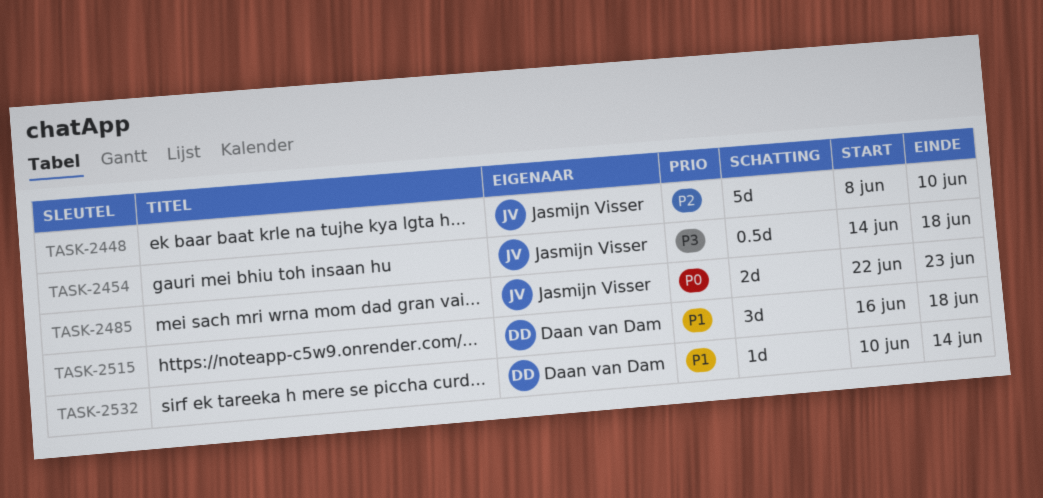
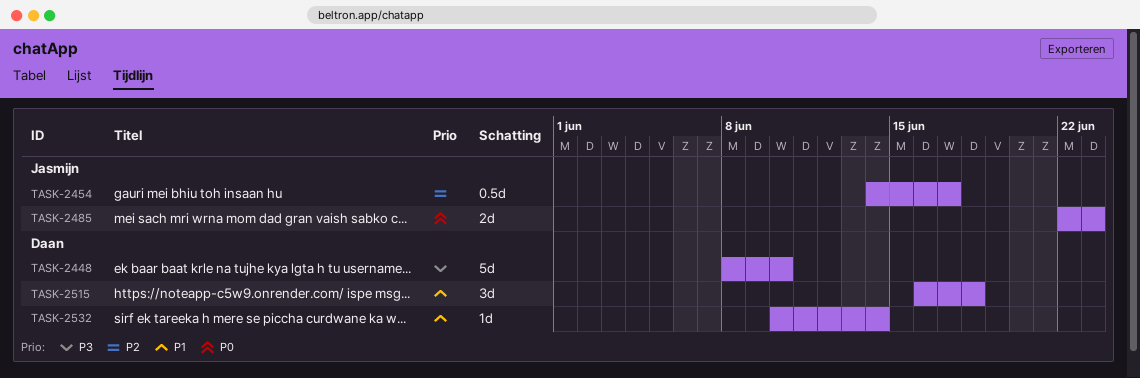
TASK-2448, owner: Jasmijn Visser -> Daan van Dam
TASK-2448, priority: P2 -> P3
TASK-2454, priority: P3 -> P2
TASK-2454, due: Jun 18 -> Jun 17

